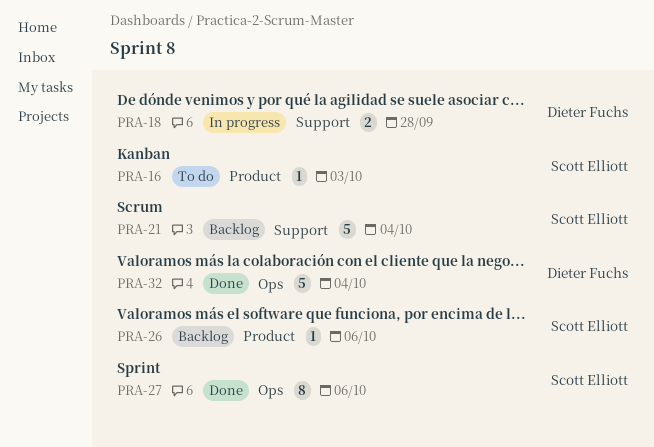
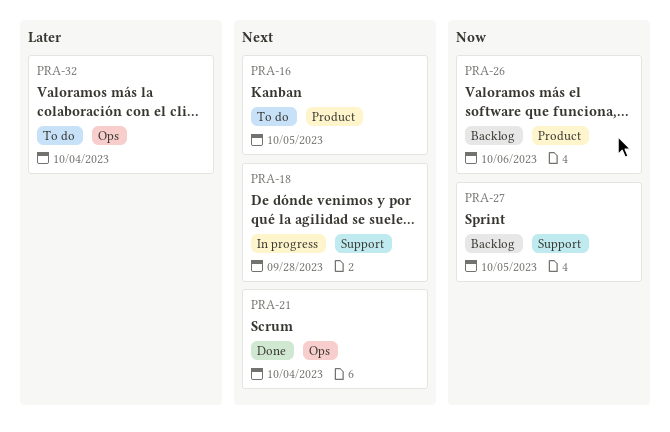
PRA-16, due: Oct 3 -> Oct 5
PRA-21, status: Backlog -> Done
PRA-21, label: Support -> Ops
PRA-27, status: Done -> Backlog
PRA-27, label: Ops -> Support
PRA-27, due: Oct 6 -> Oct 5
PRA-32, status: Done -> To do

